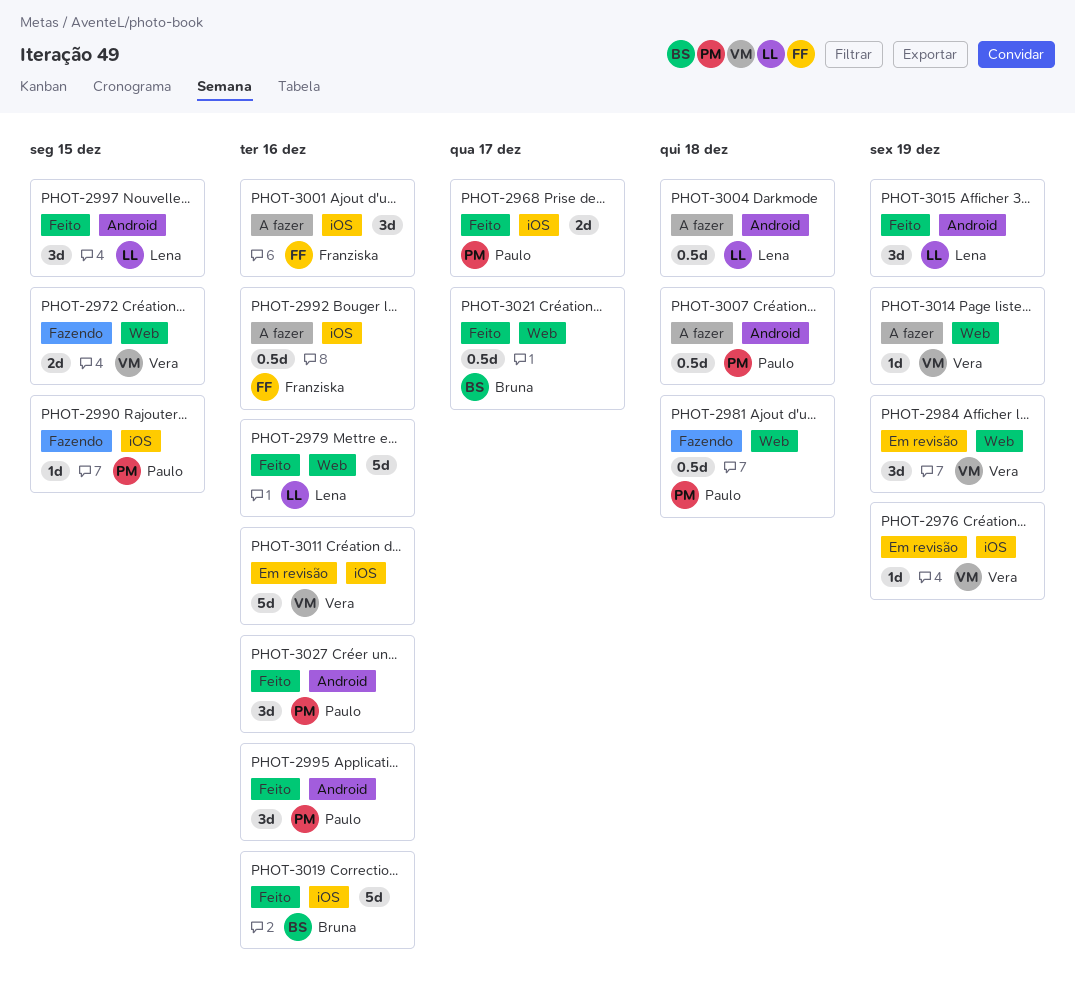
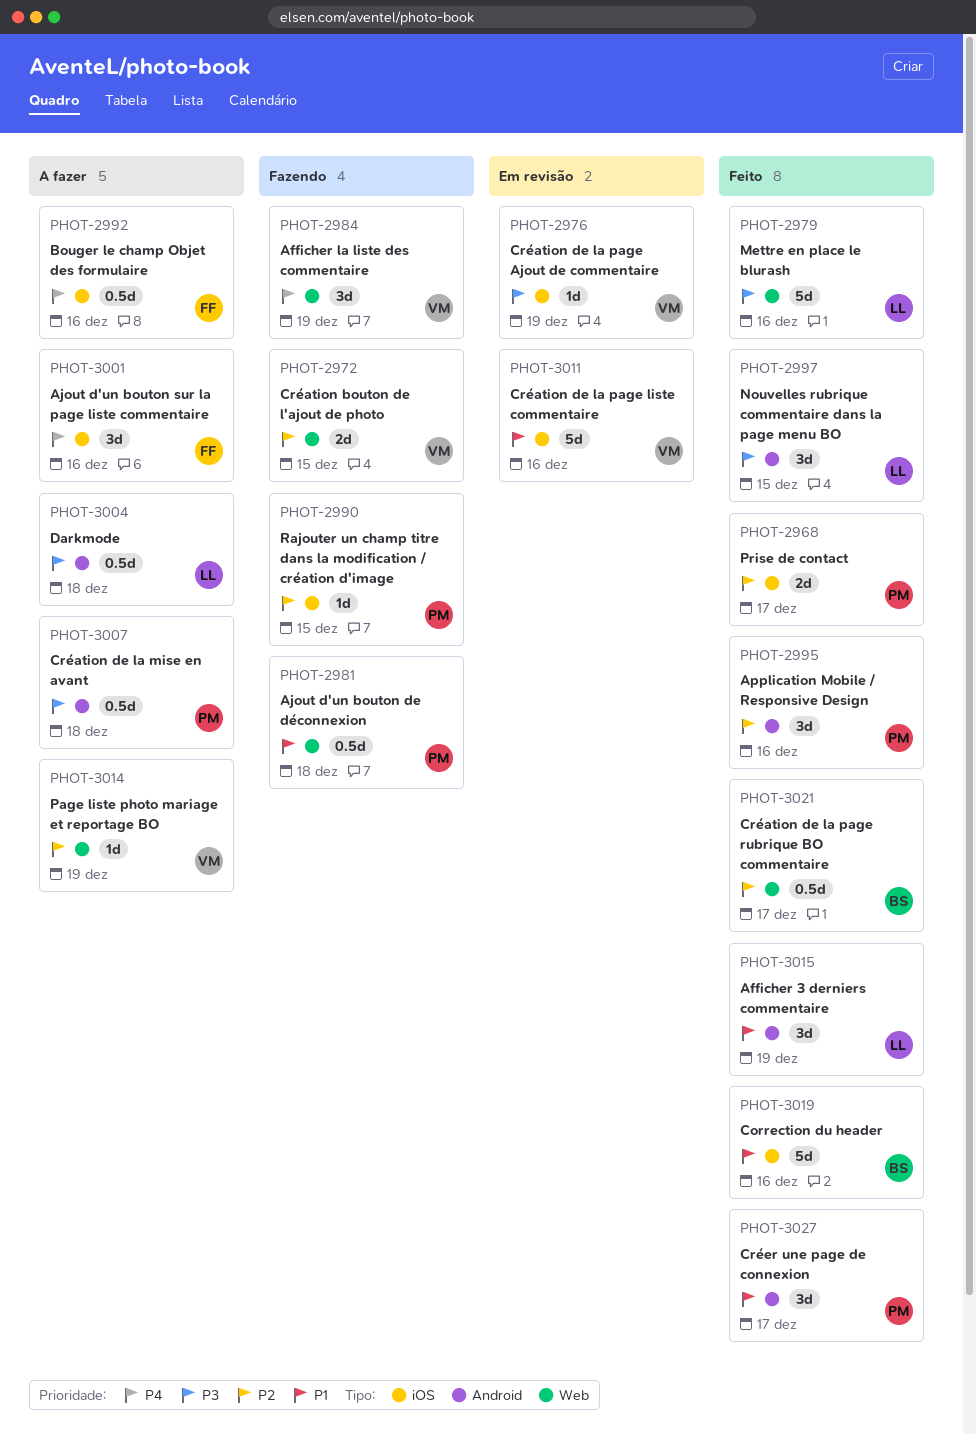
PHOT-2984, status: Em revisão -> Fazendo
PHOT-3027, due: Dec 16 -> Dec 17

